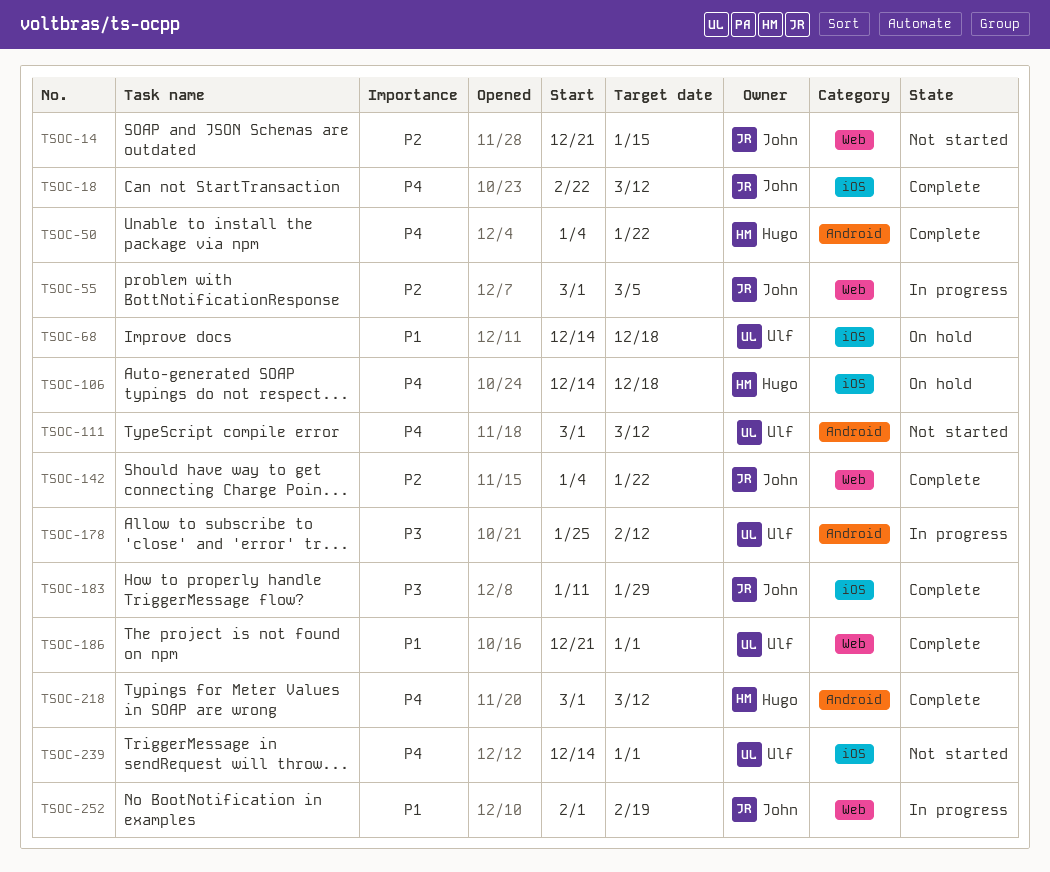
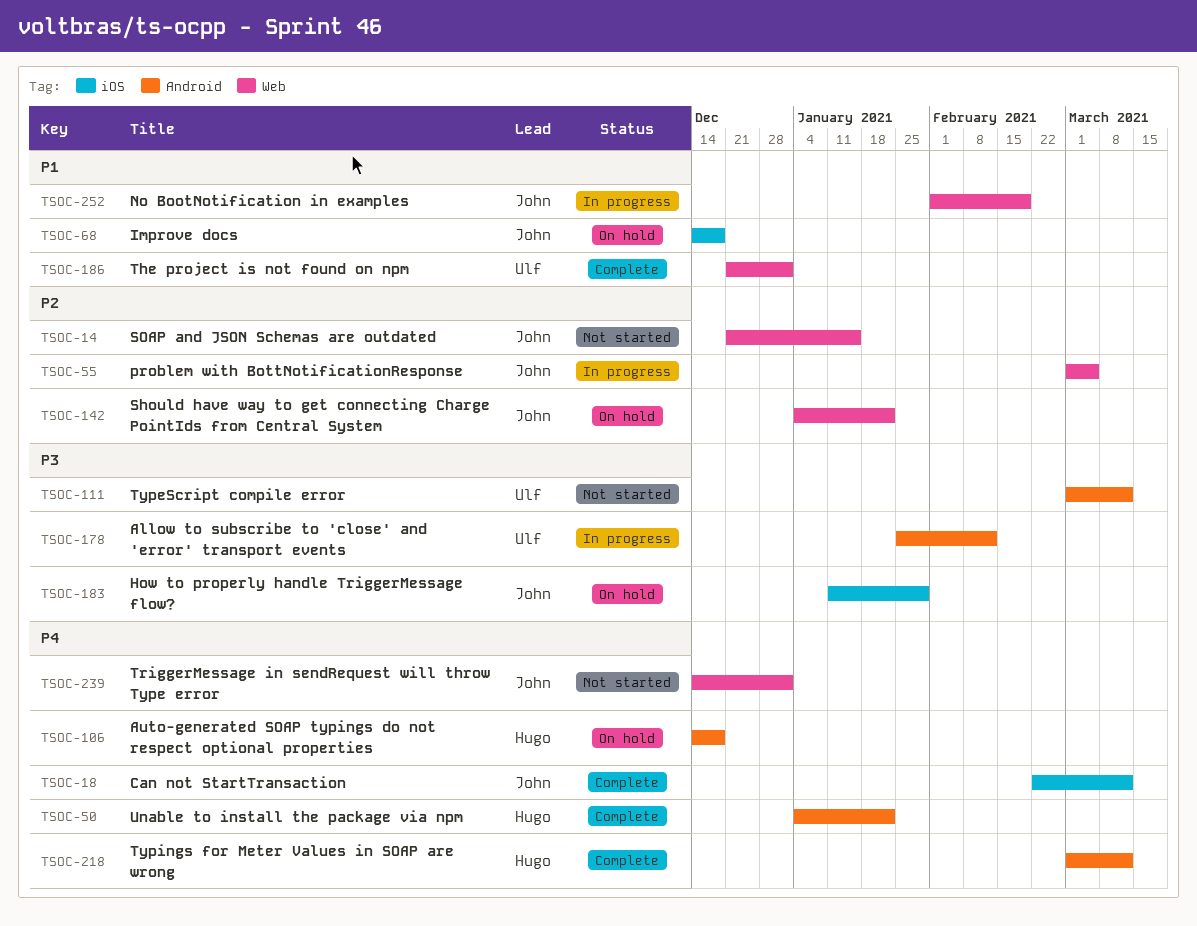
TSOC-68, owner: Ulf -> John
TSOC-106, label: iOS -> Android
TSOC-111, priority: P4 -> P3
TSOC-142, status: Complete -> On hold
TSOC-183, status: Complete -> On hold
TSOC-239, owner: Ulf -> John
TSOC-239, label: iOS -> Web

